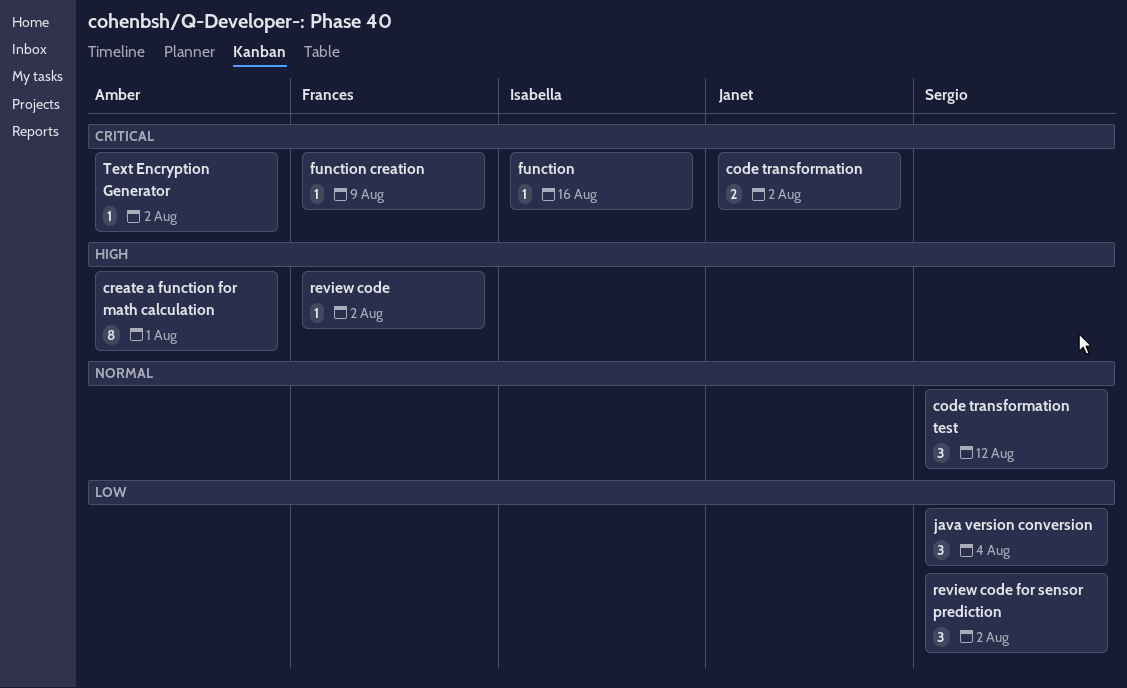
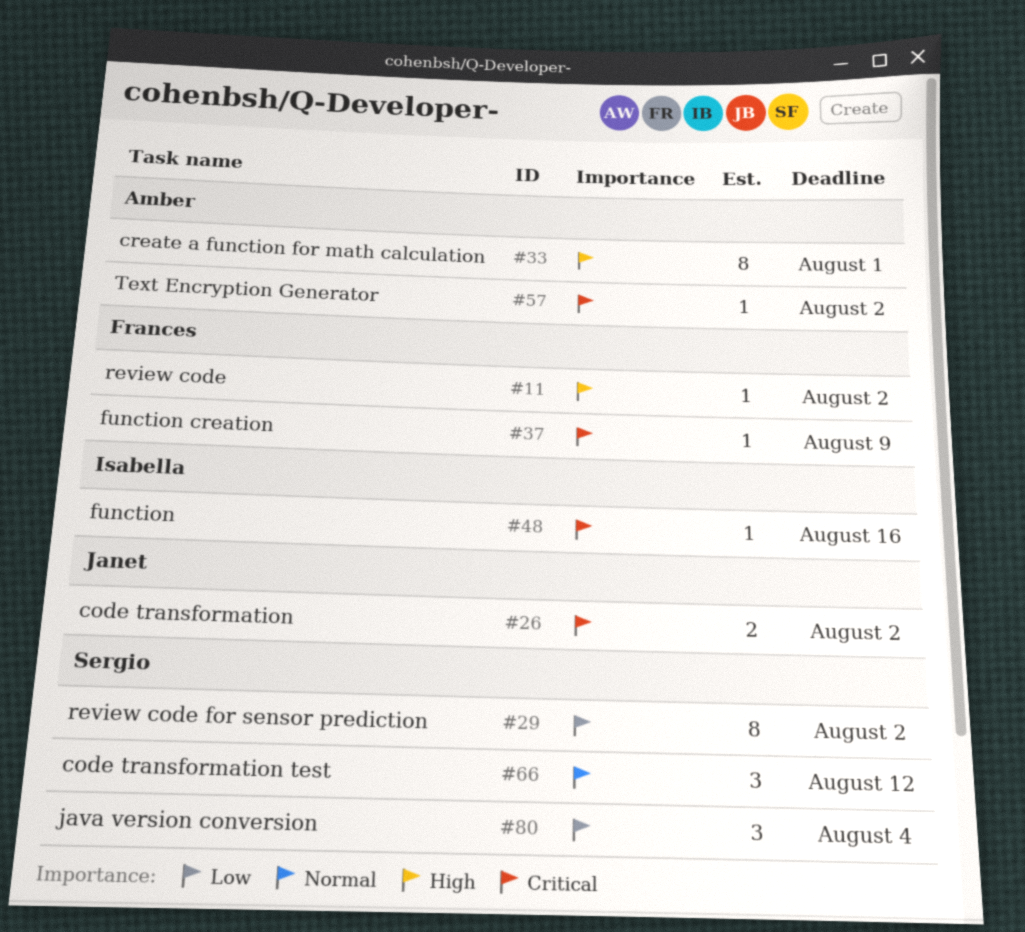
review code for sensor prediction, estimate: 3 -> 8

